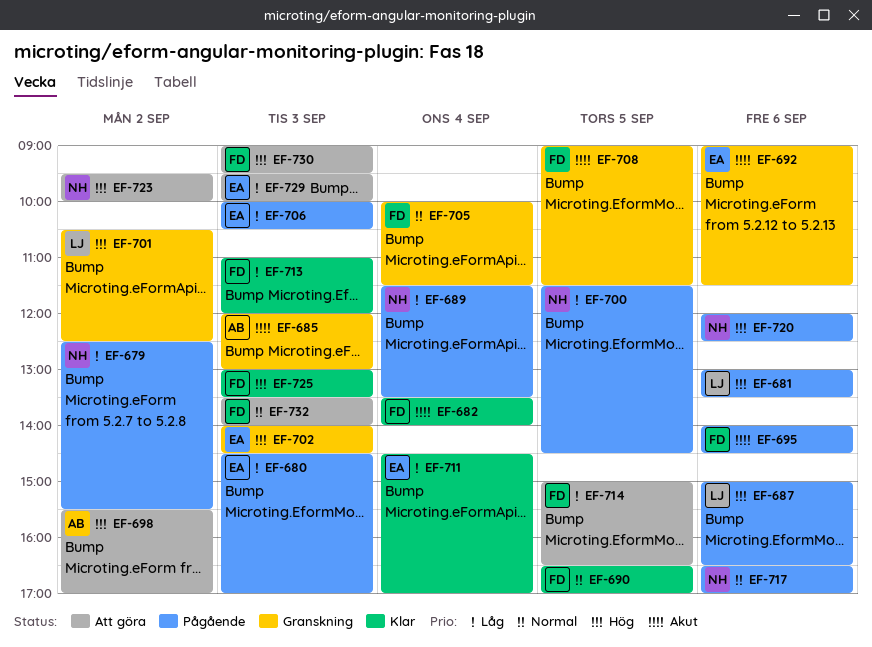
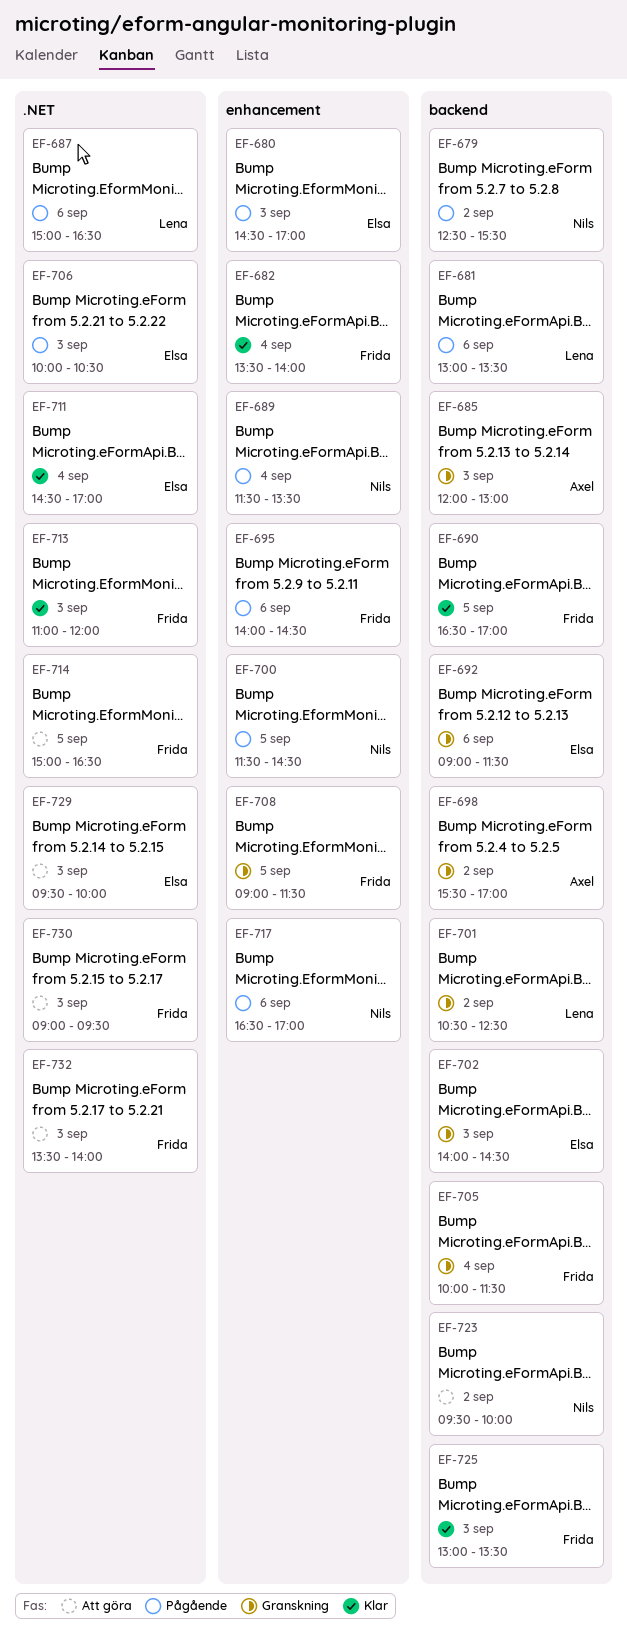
EF-698, status: Att göra -> Granskning
EF-720: present -> none

